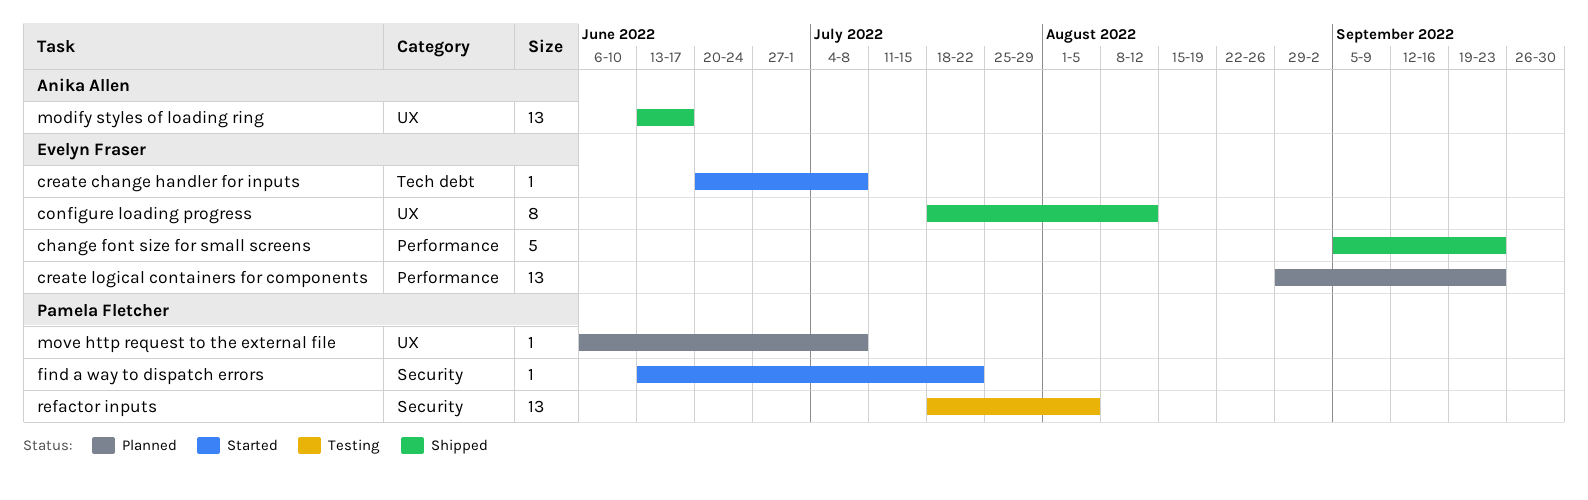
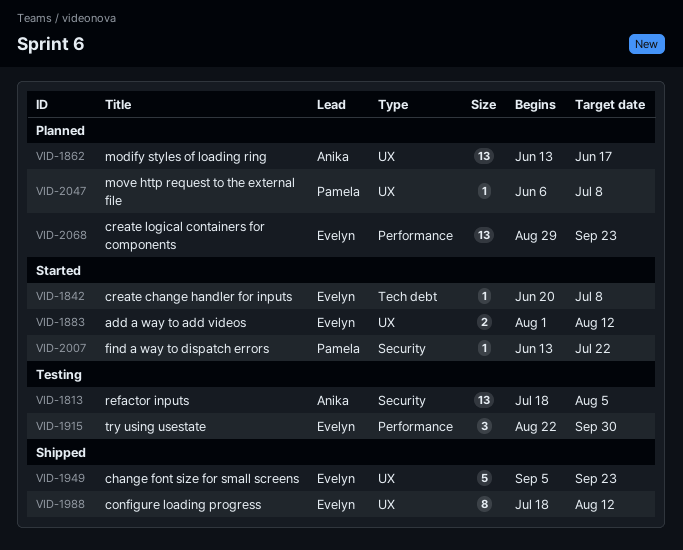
add a way to add videos: none -> present
change font size for small screens, label: Performance -> UX
modify styles of loading ring, status: Shipped -> Planned
refactor inputs, owner: Pamela Fletcher -> Anika Allen
try using usestate: none -> present

